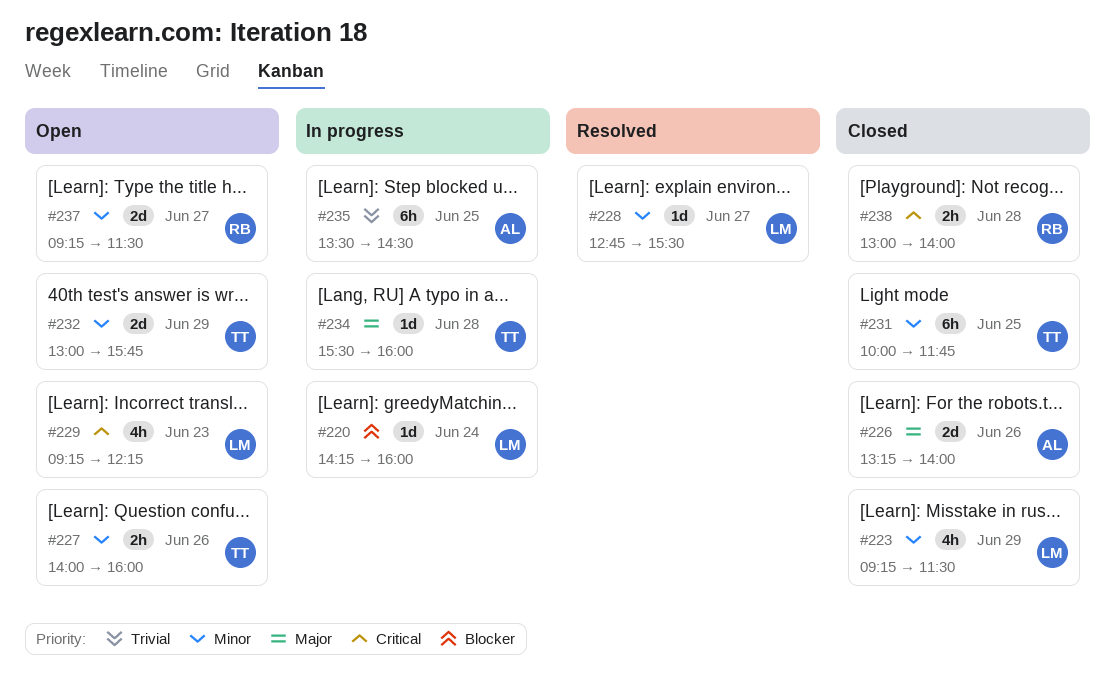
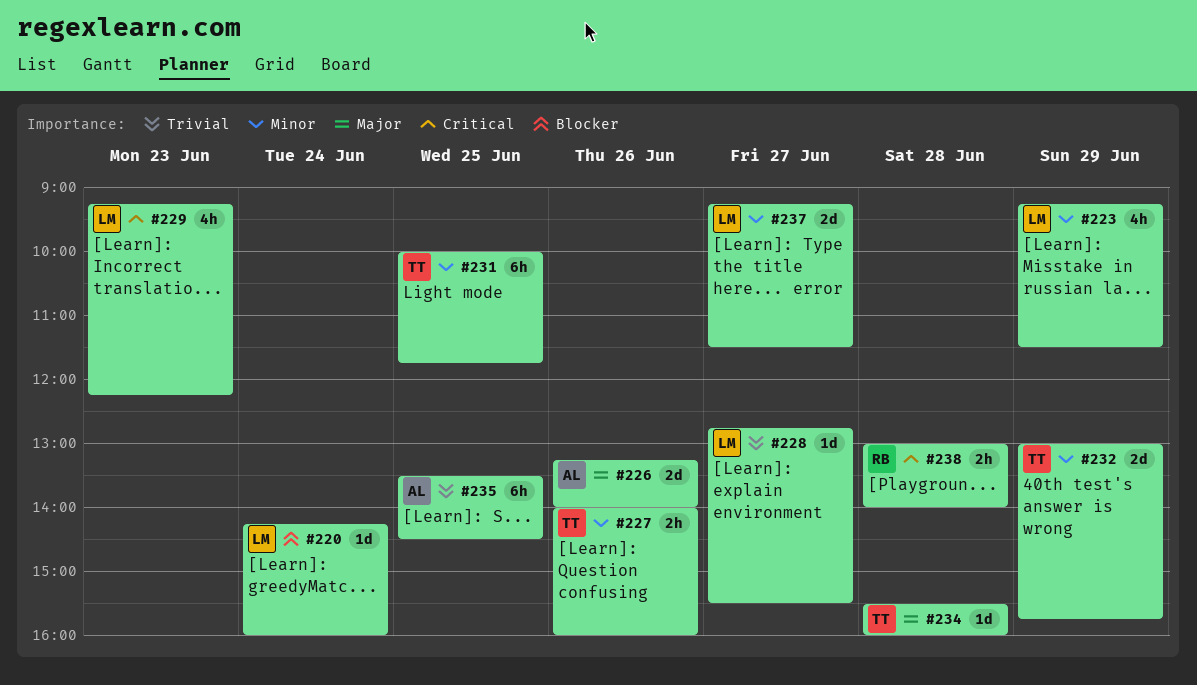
#228, priority: Minor -> Trivial
#237, owner: RB -> LM

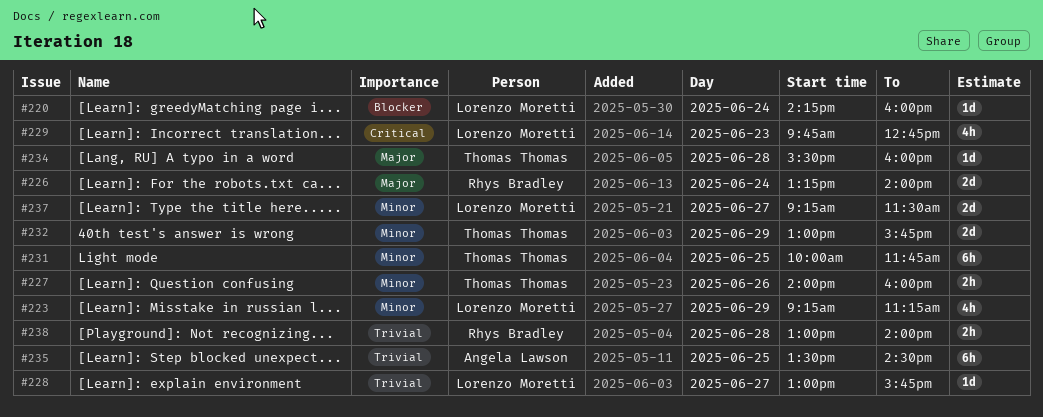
#223, ends: 11:30 -> 11:15
#226, owner: Angela Lawson -> Rhys Bradley
#226, day: Jun 26 -> Jun 24
#228, begins: 12:45 -> 13:00
#228, ends: 15:30 -> 15:45
#229, begins: 09:15 -> 09:45
#229, ends: 12:15 -> 12:45
#238, priority: Critical -> Trivial

